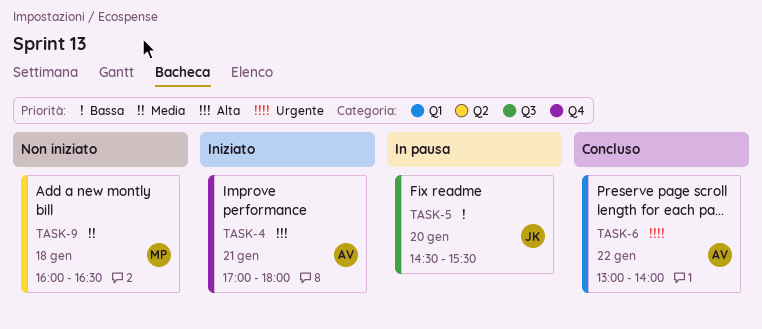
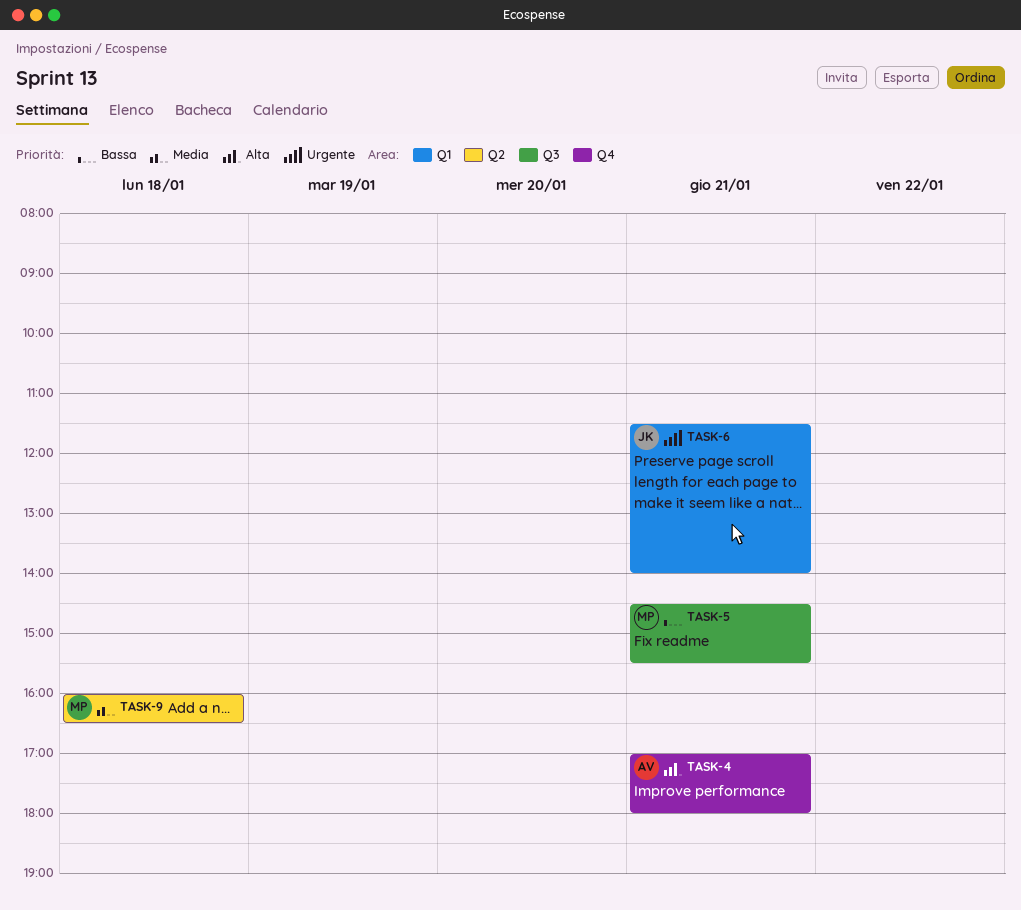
TASK-5, owner: JK -> MP
TASK-5, day: Jan 20 -> Jan 21
TASK-6, owner: AV -> JK
TASK-6, day: Jan 22 -> Jan 21
TASK-6, begins: 13:00 -> 11:30

